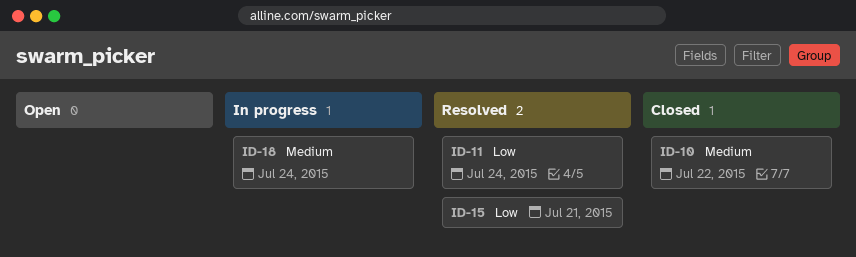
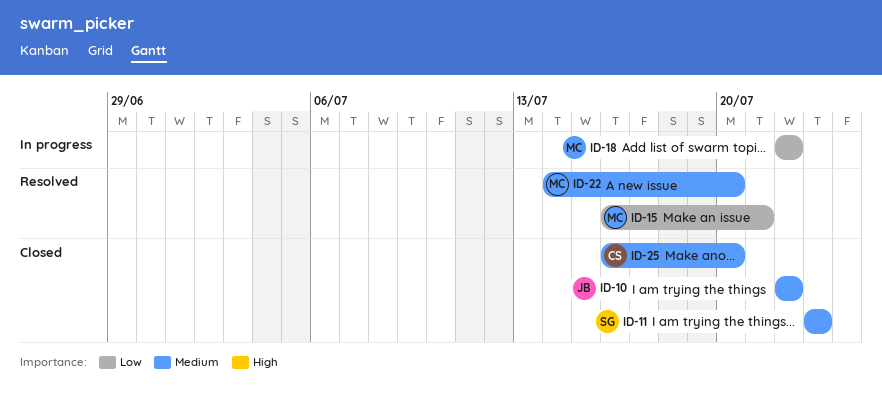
ID-11, status: Resolved -> Closed
ID-11, priority: Low -> Medium
ID-11, due: Jul 24 -> Jul 23
ID-18, priority: Medium -> Low
ID-18, due: Jul 24 -> Jul 22
ID-22: none -> present
ID-25: none -> present

